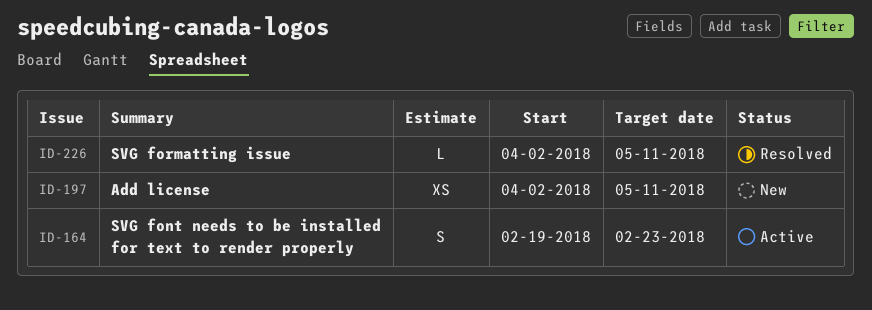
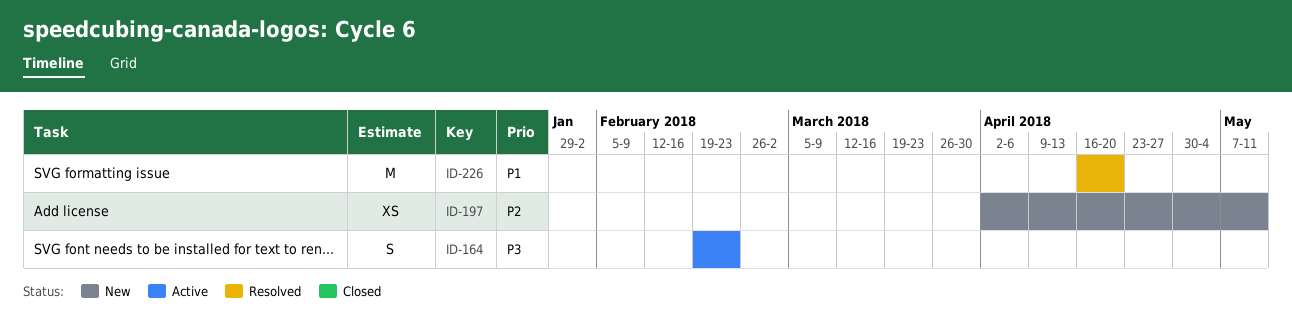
ID-226, estimate: L -> M
ID-226, start: Apr 2 -> Apr 16
ID-226, due: May 11 -> Apr 20

